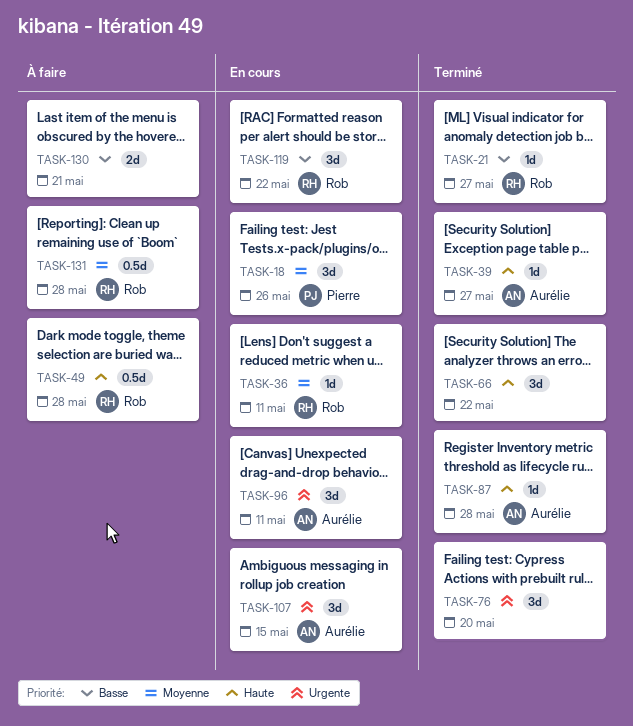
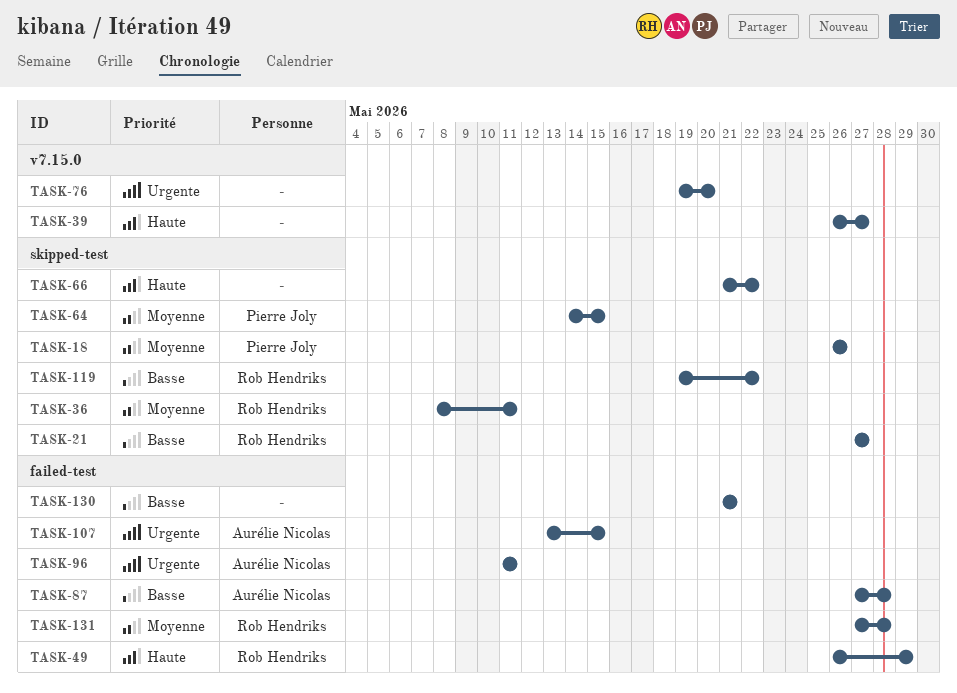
TASK-39, owner: Aurélie Nicolas -> none
TASK-49, due: May 28 -> May 29
TASK-64: none -> present
TASK-87, priority: Haute -> Basse

